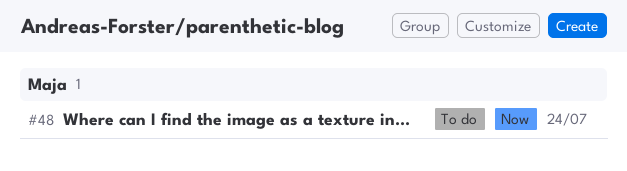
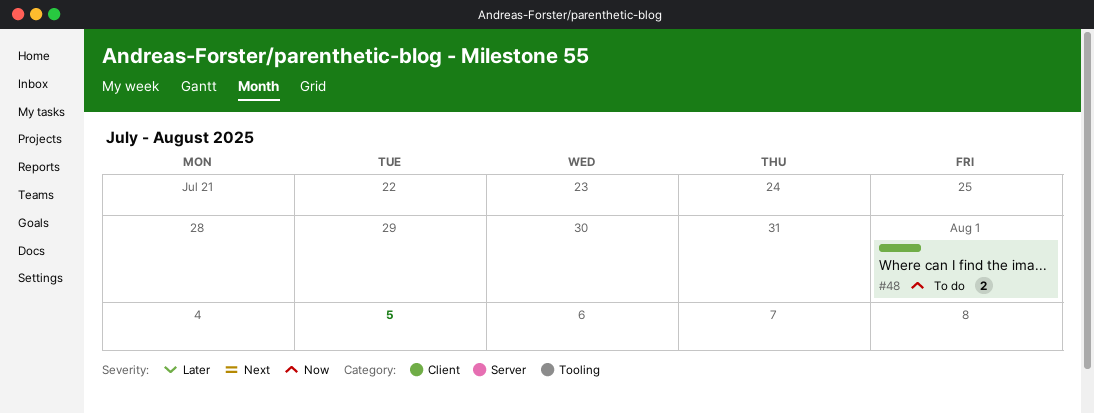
#48, due: Jul 24 -> Aug 1

